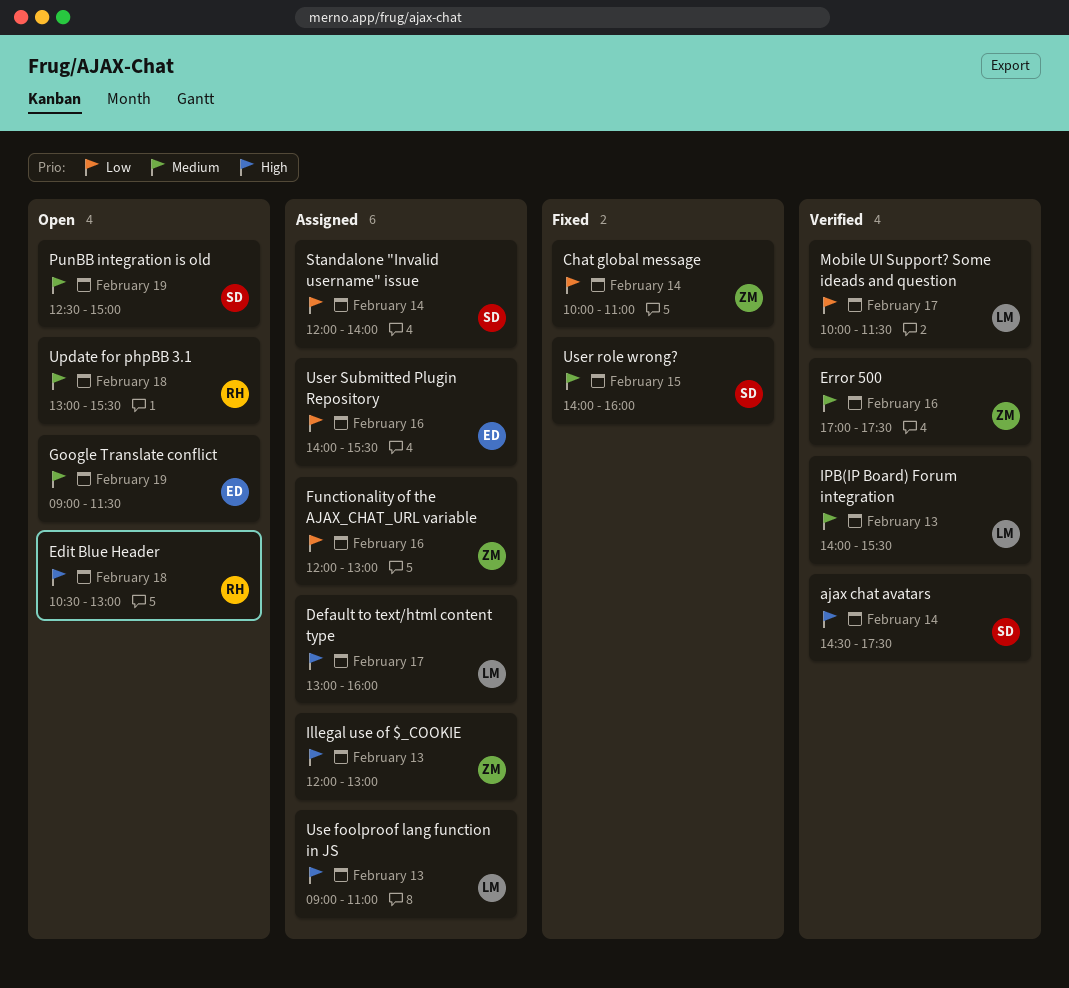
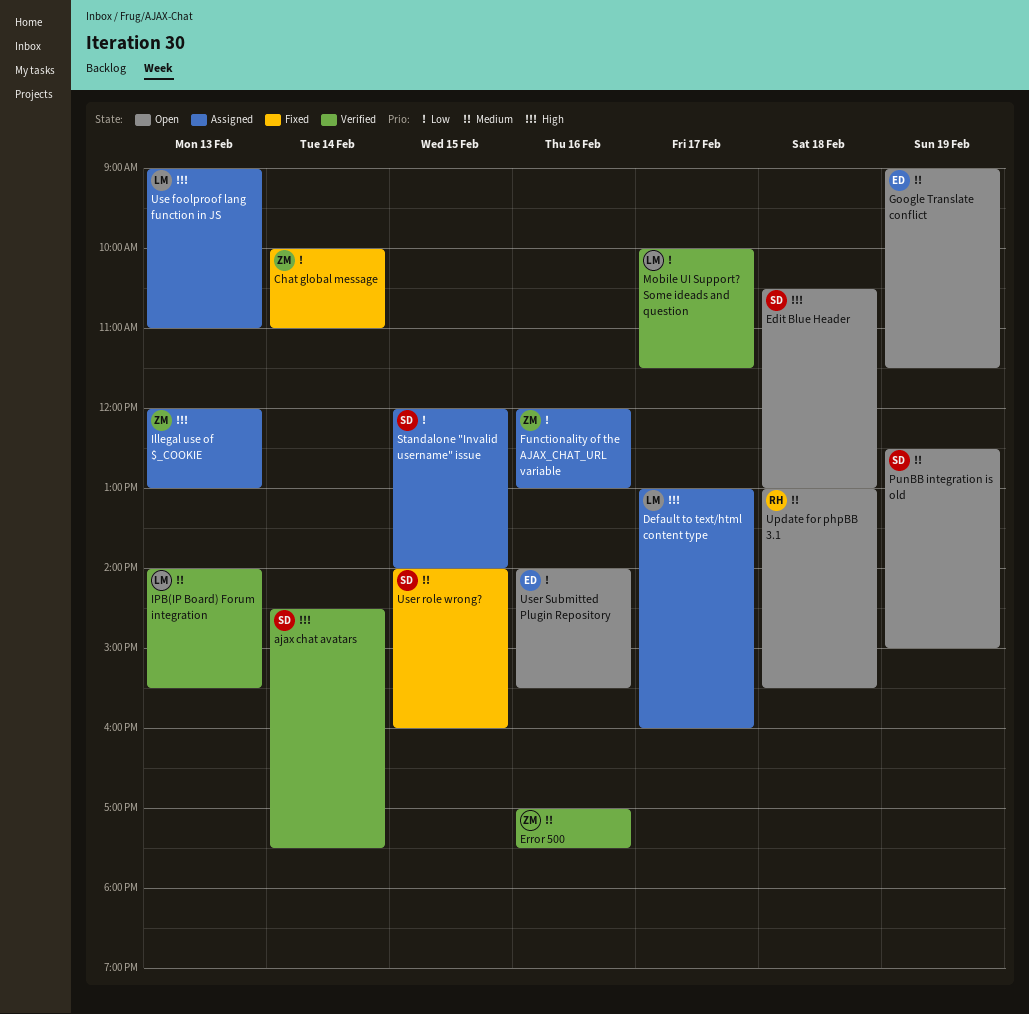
Edit Blue Header, owner: RH -> SD
Standalone "Invalid username" issue, day: Feb 14 -> Feb 15
User Submitted Plugin Repository, status: Assigned -> Open

